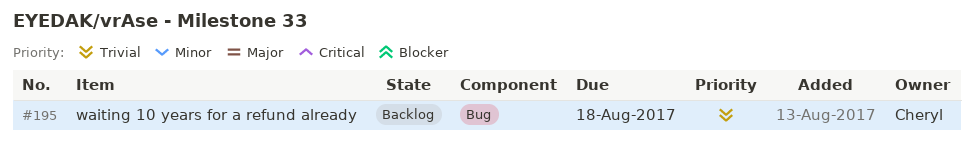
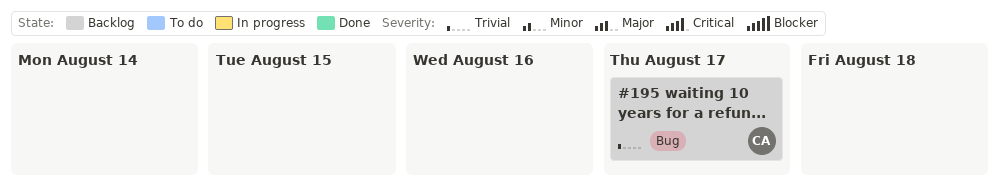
#195, due: Aug 18 -> Aug 17

